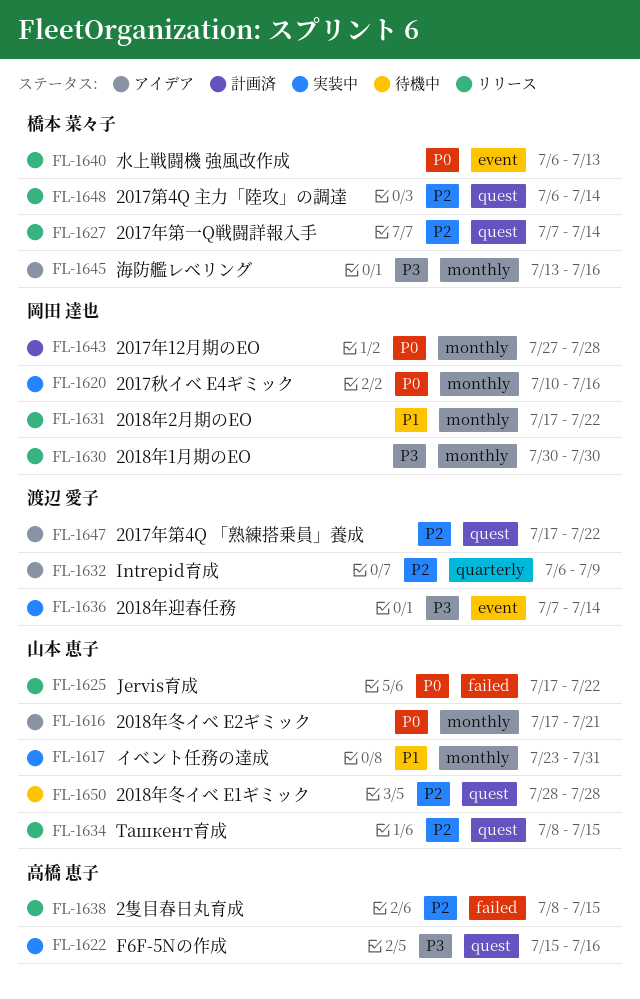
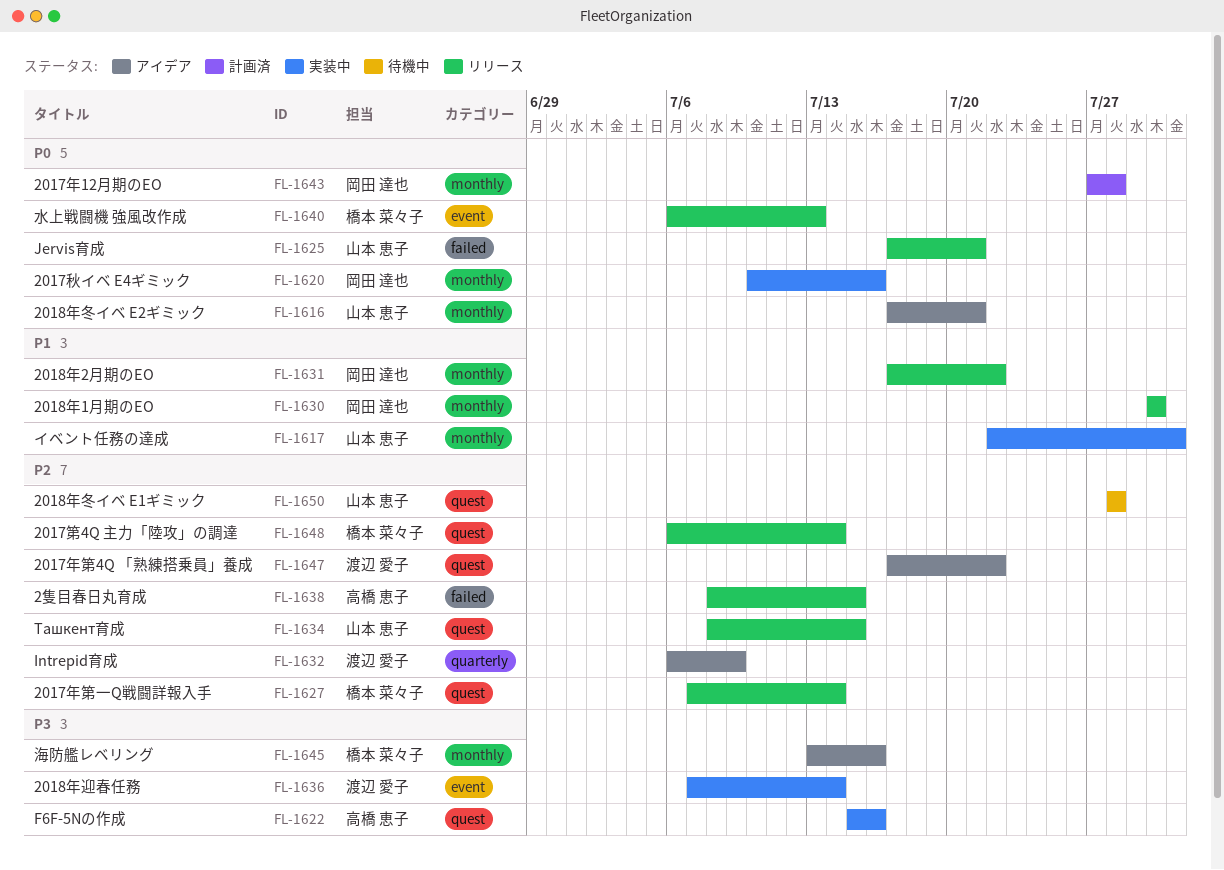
FL-1617, start: Jul 23 -> Jul 22
FL-1625, due: Jul 22 -> Jul 21
FL-1630, priority: P3 -> P1

